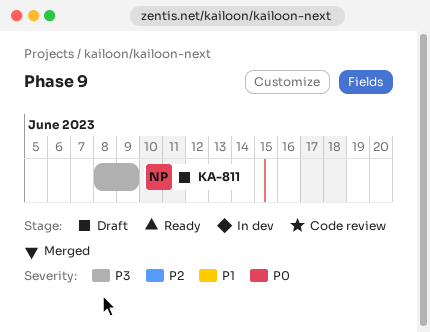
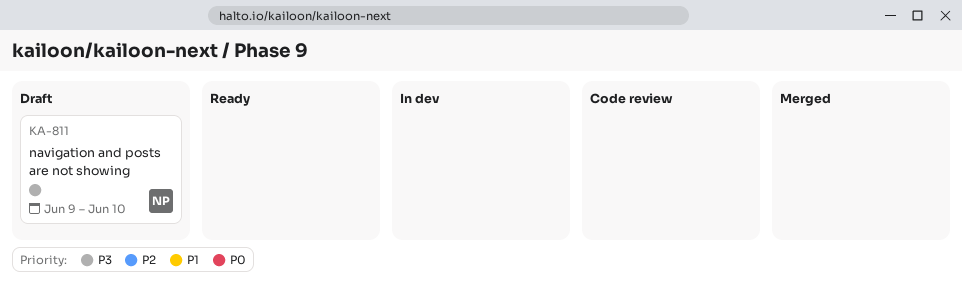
KA-811, start: Jun 8 -> Jun 9
KA-811, due: Jun 9 -> Jun 10

